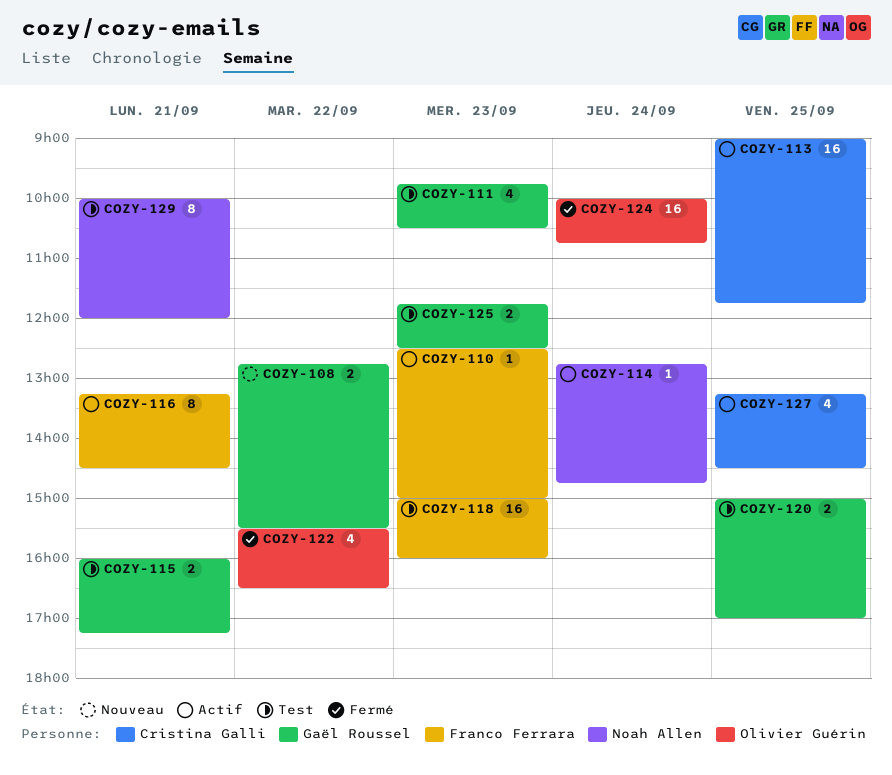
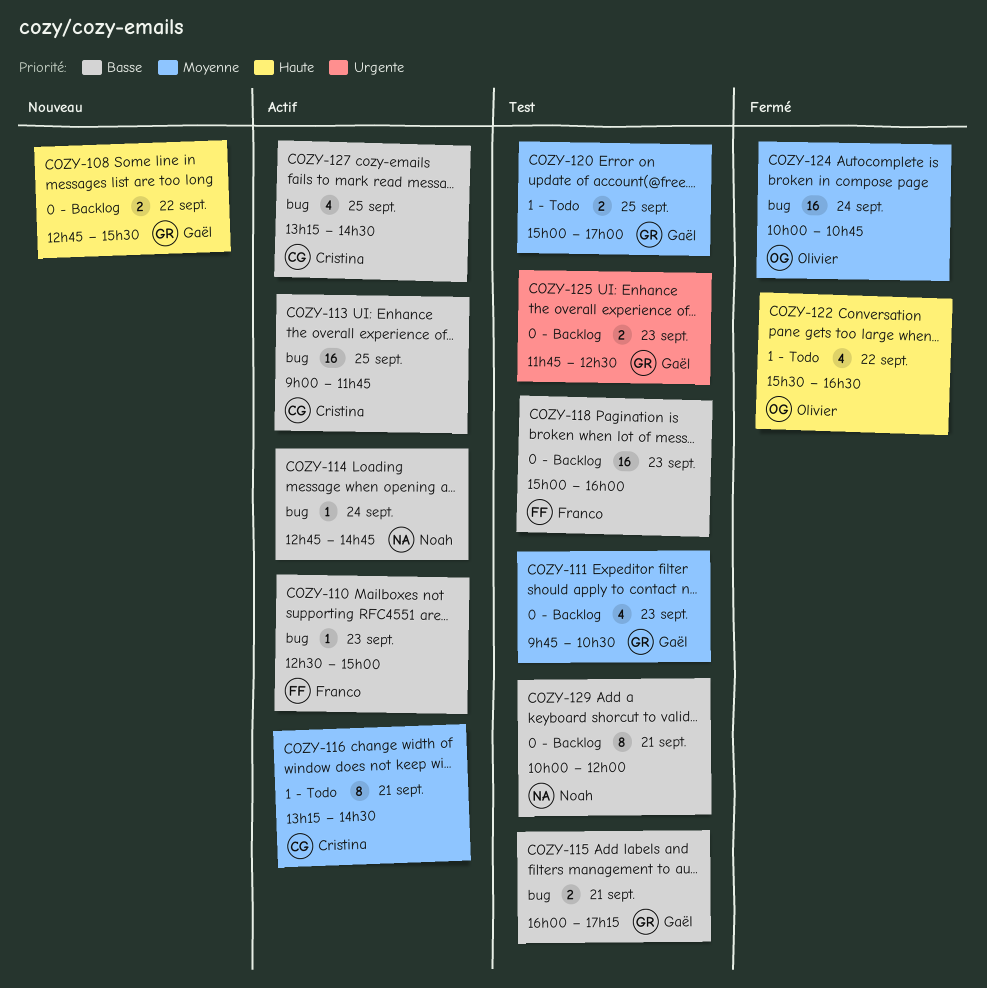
COZY-116, owner: Franco Ferrara -> Cristina Galli

